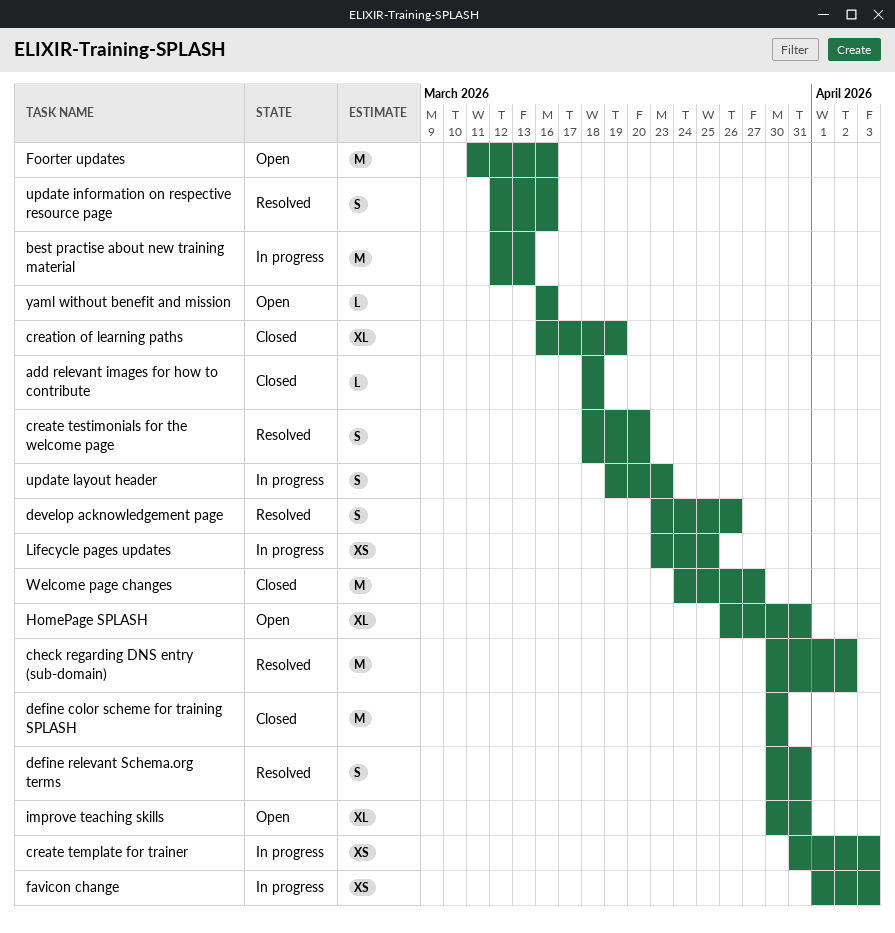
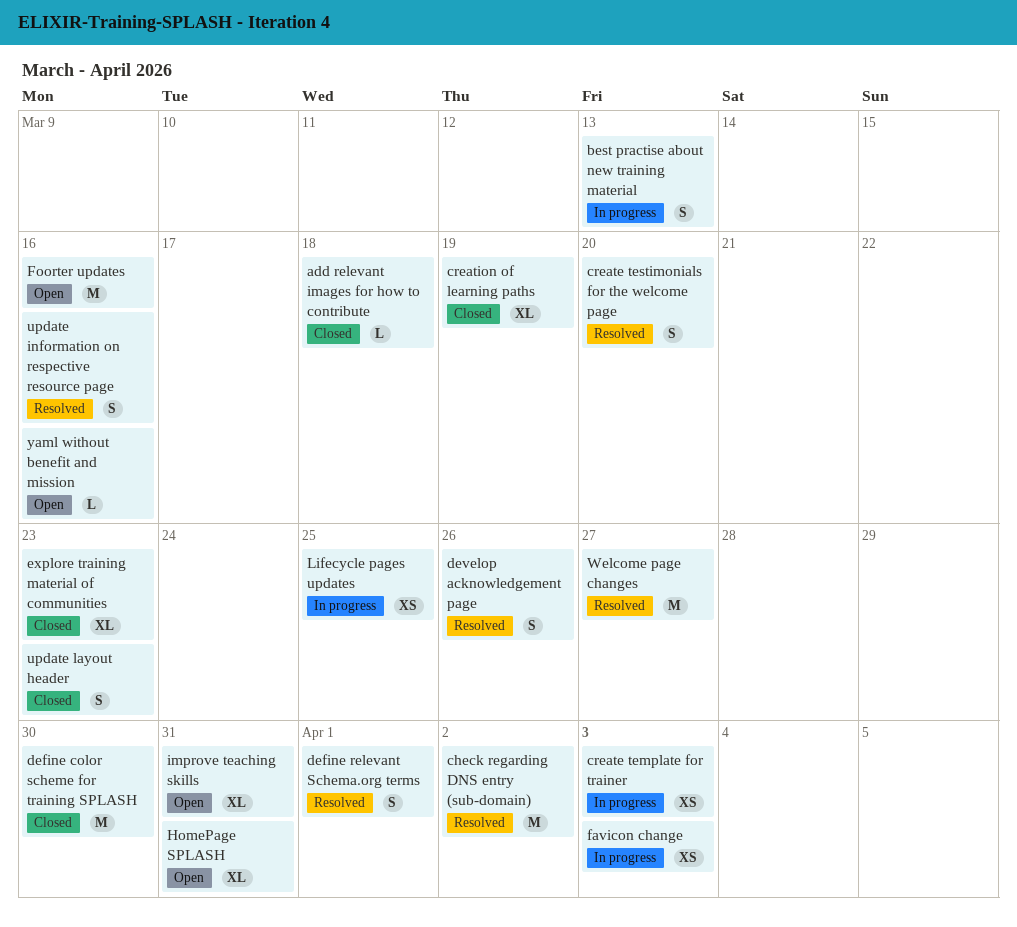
best practise about new training material, estimate: M -> S
define relevant Schema.org terms, due: Mar 31 -> Apr 1
explore training material of communities: none -> present
update layout header, status: In progress -> Closed
Welcome page changes, status: Closed -> Resolved

